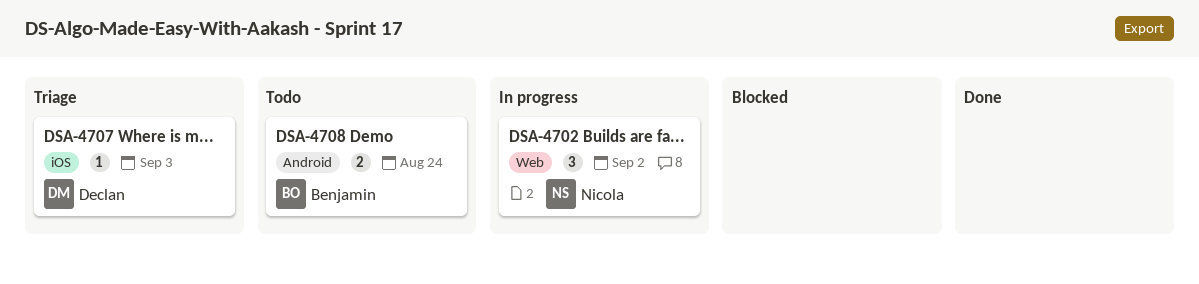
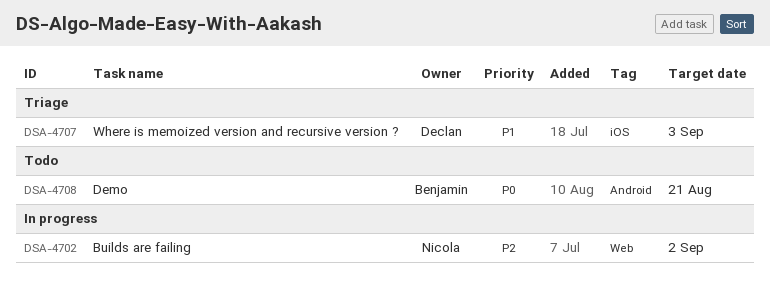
DSA-4708, due: Aug 24 -> Aug 21

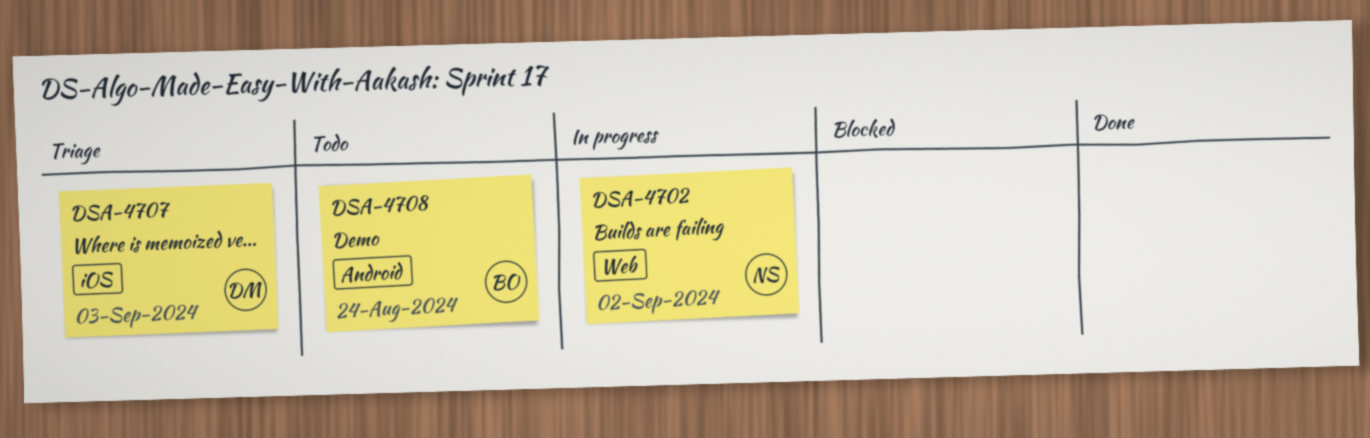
DSA-4708, due: Aug 21 -> Aug 24

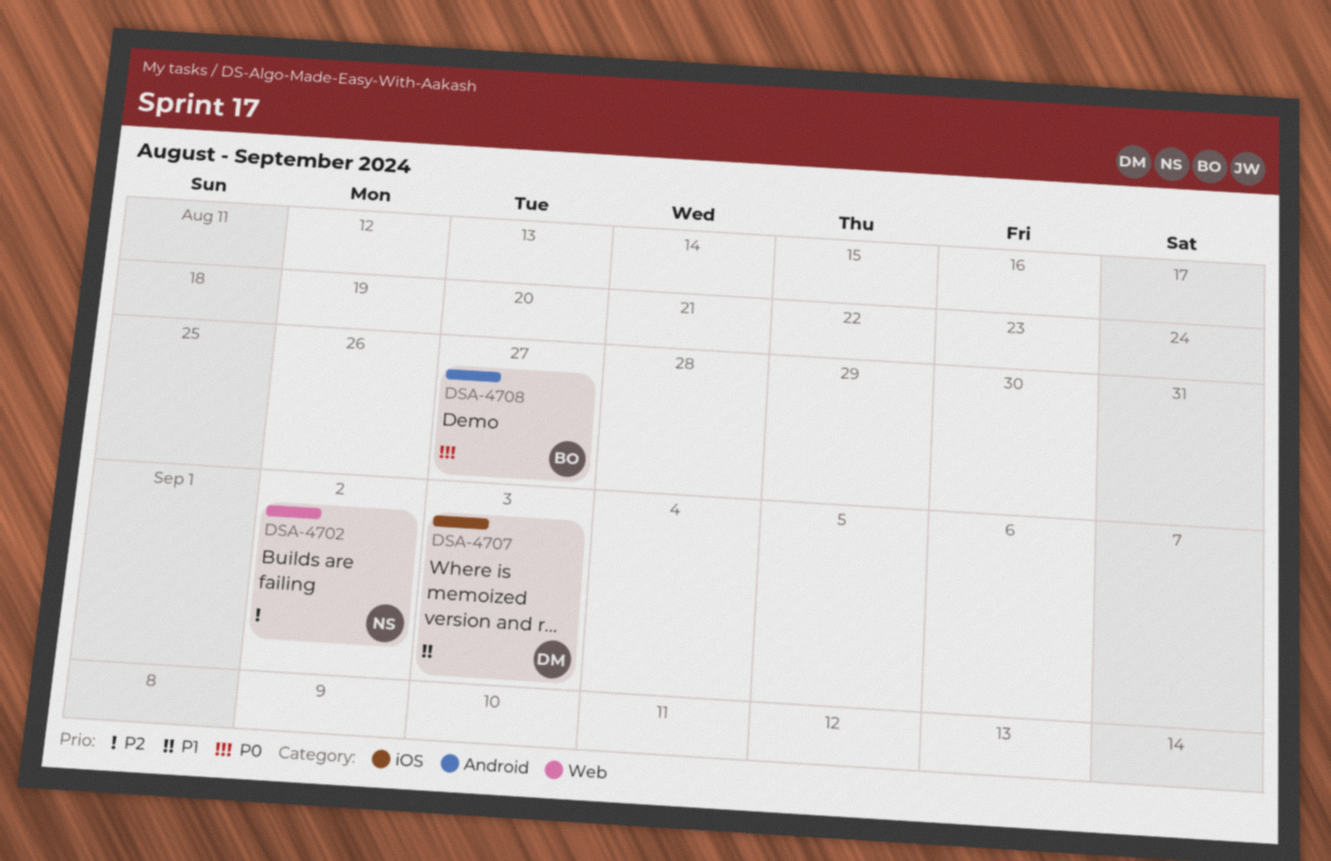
DSA-4708, due: Aug 24 -> Aug 27

